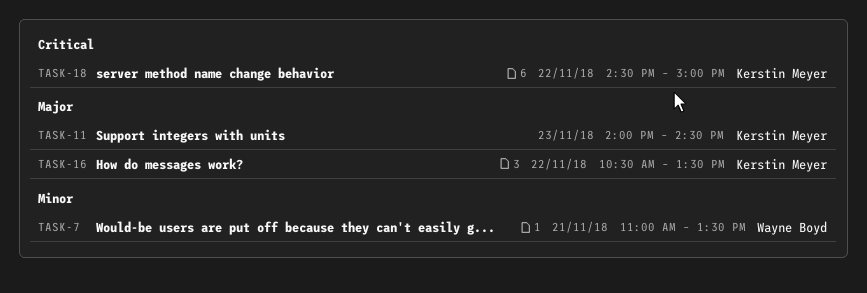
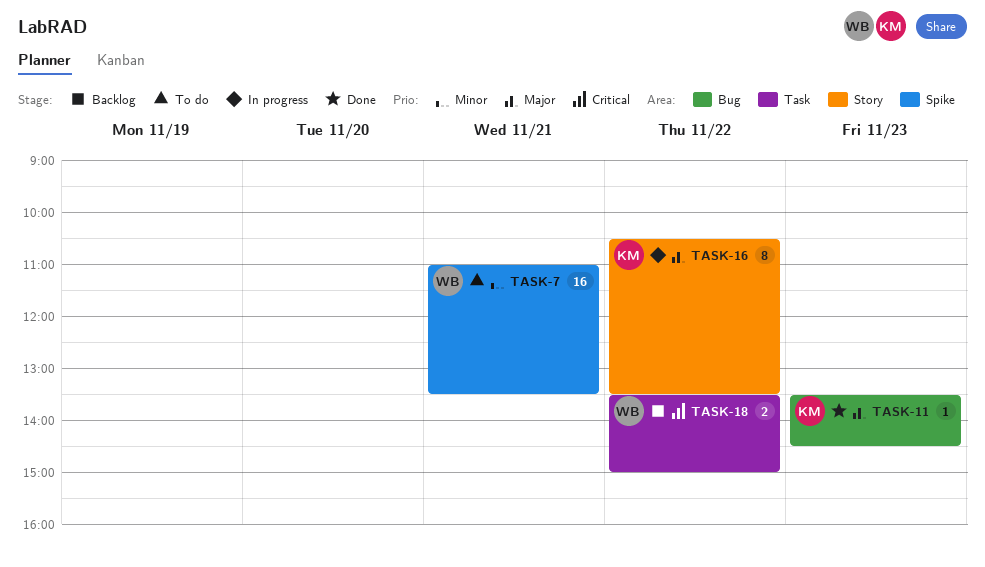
TASK-11, begins: 14:00 -> 13:30
TASK-18, owner: Kerstin Meyer -> Wayne Boyd
TASK-18, begins: 14:30 -> 13:30

